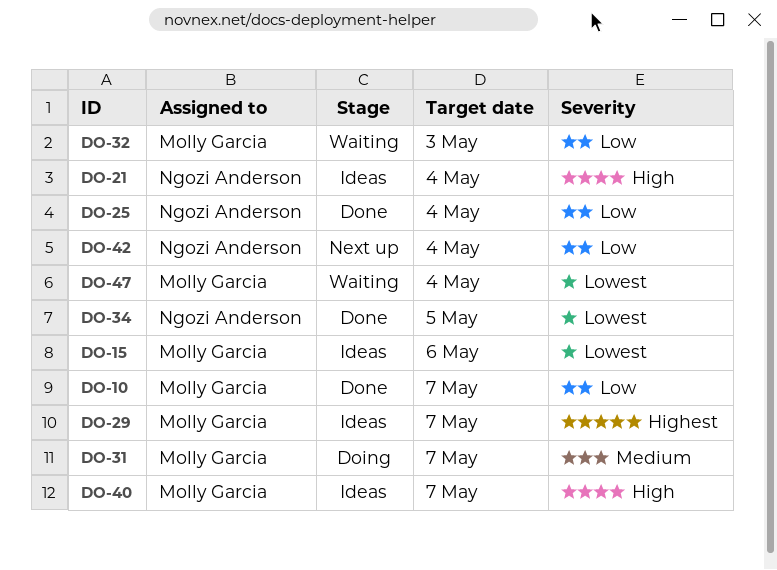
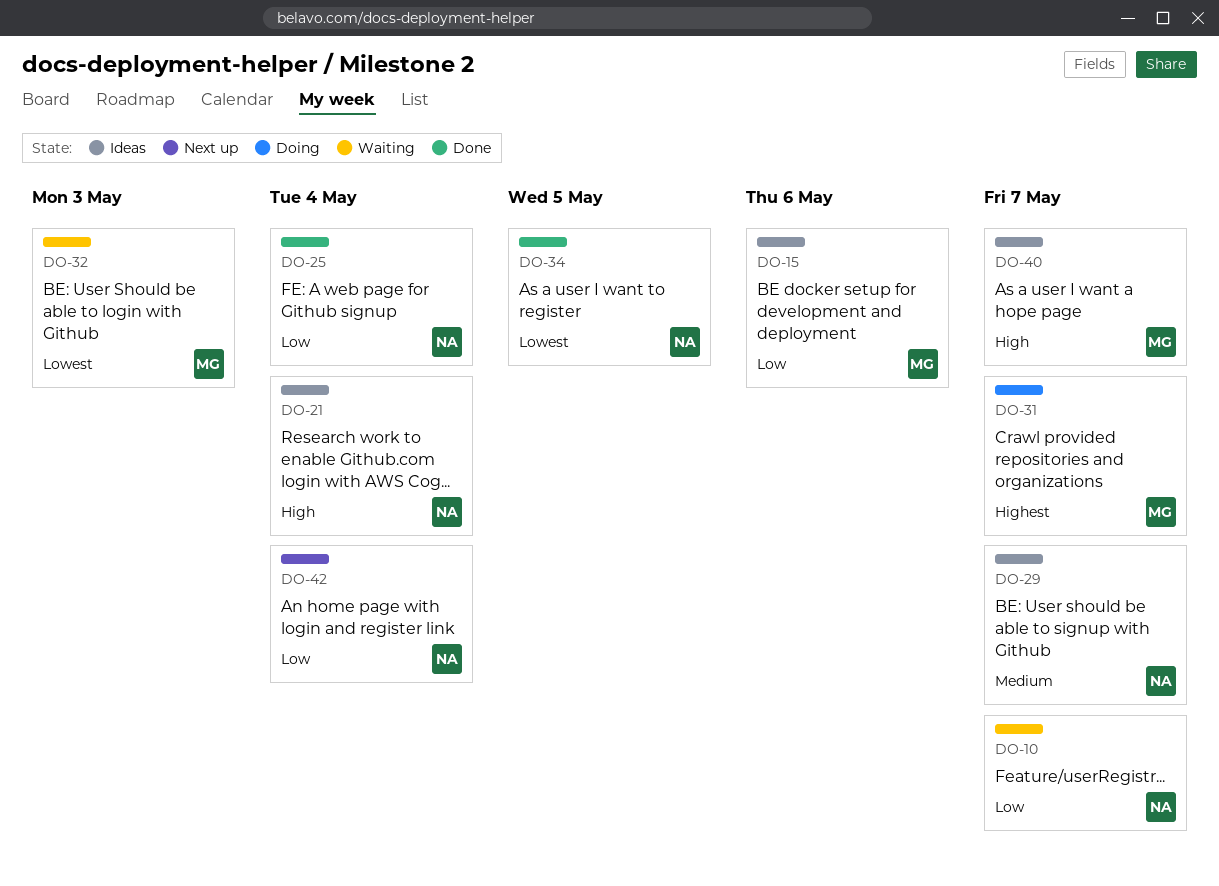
DO-10, status: Done -> Waiting
DO-10, owner: Molly Garcia -> Ngozi Anderson
DO-15, priority: Lowest -> Low
DO-29, owner: Molly Garcia -> Ngozi Anderson
DO-29, priority: Highest -> Medium
DO-31, priority: Medium -> Highest
DO-32, priority: Low -> Lowest
DO-47: present -> none

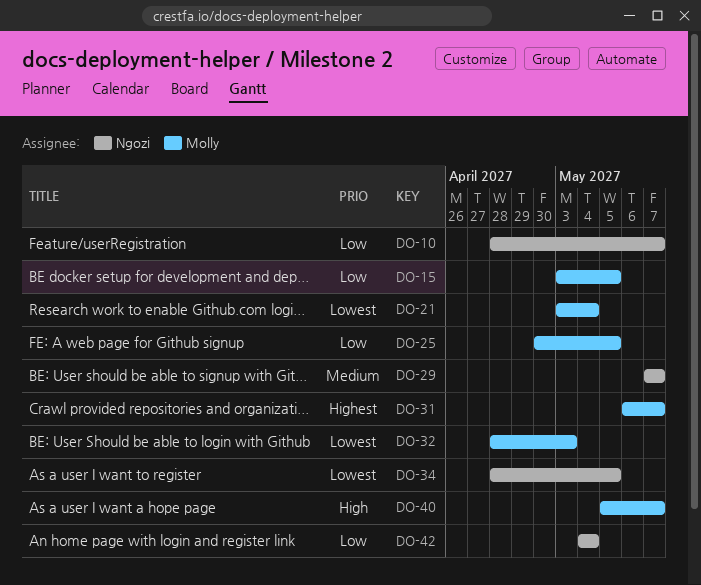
DO-15, due: May 6 -> May 5
DO-21, owner: Ngozi -> Molly
DO-21, priority: High -> Lowest
DO-25, owner: Ngozi -> Molly
DO-25, due: May 4 -> May 5

